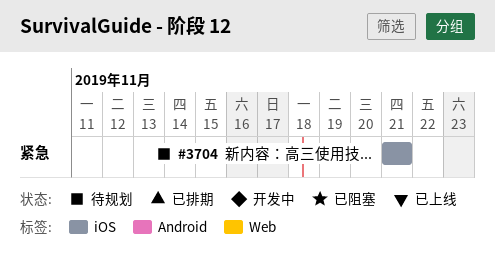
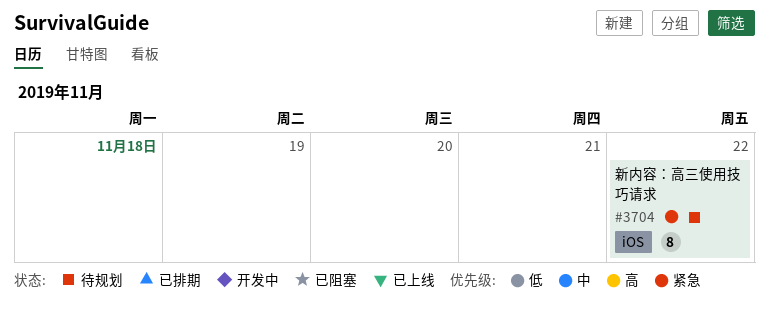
#3704, due: Nov 21 -> Nov 22

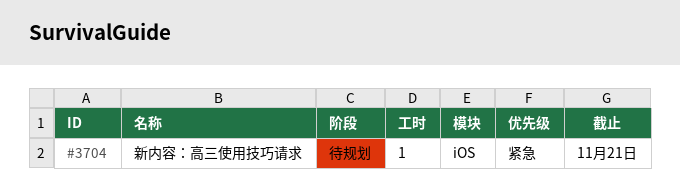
#3704, estimate: 8 -> 1
#3704, due: Nov 22 -> Nov 21

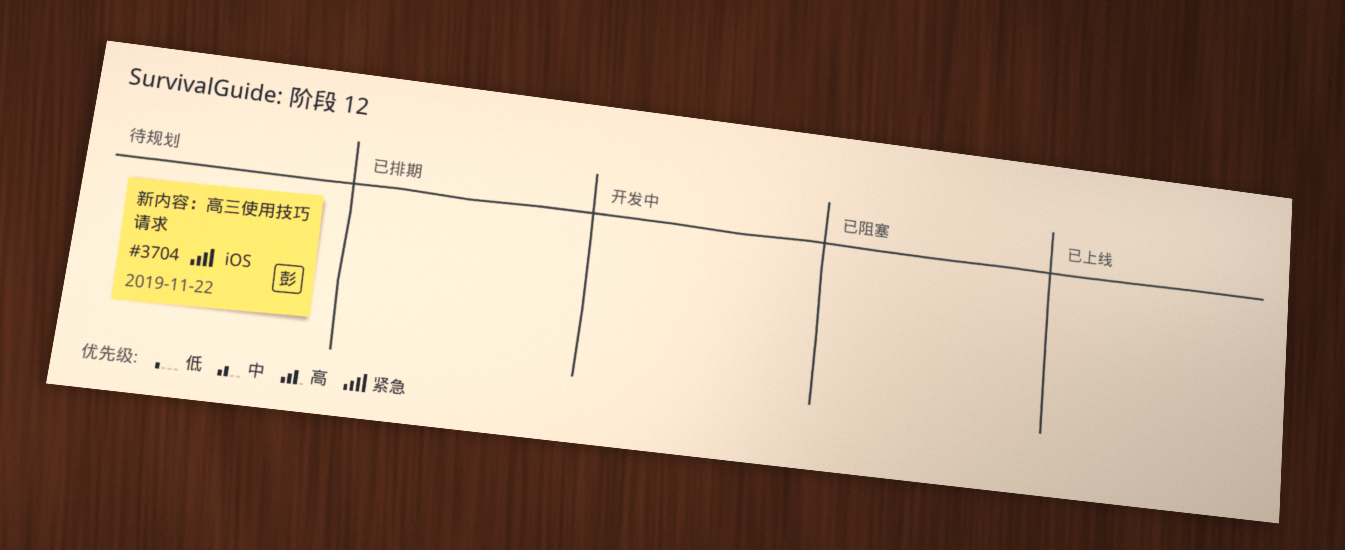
#3704, due: Nov 21 -> Nov 22

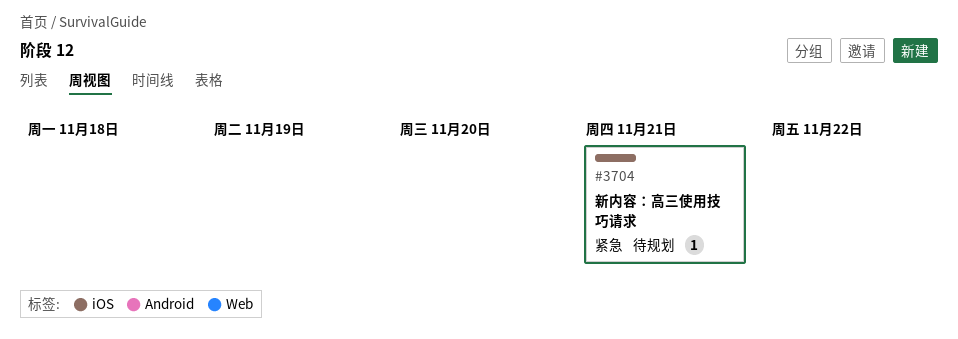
#3704, due: Nov 22 -> Nov 21

